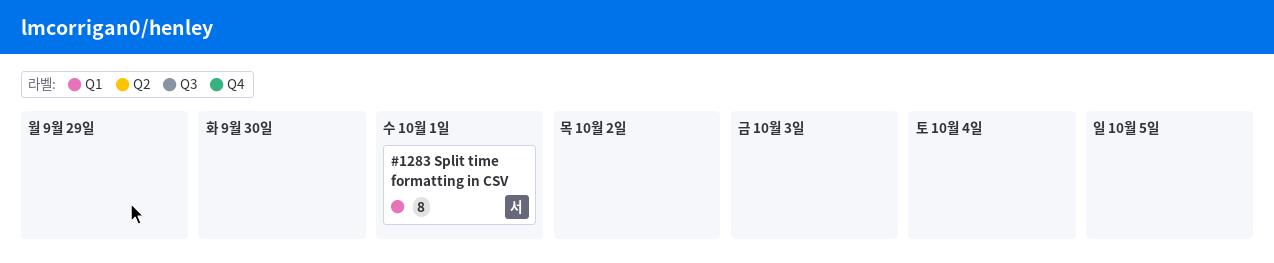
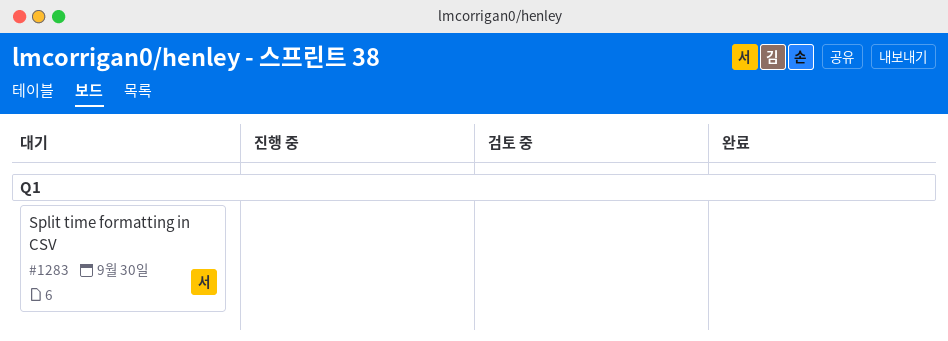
#1283, due: Oct 1 -> Sep 30

